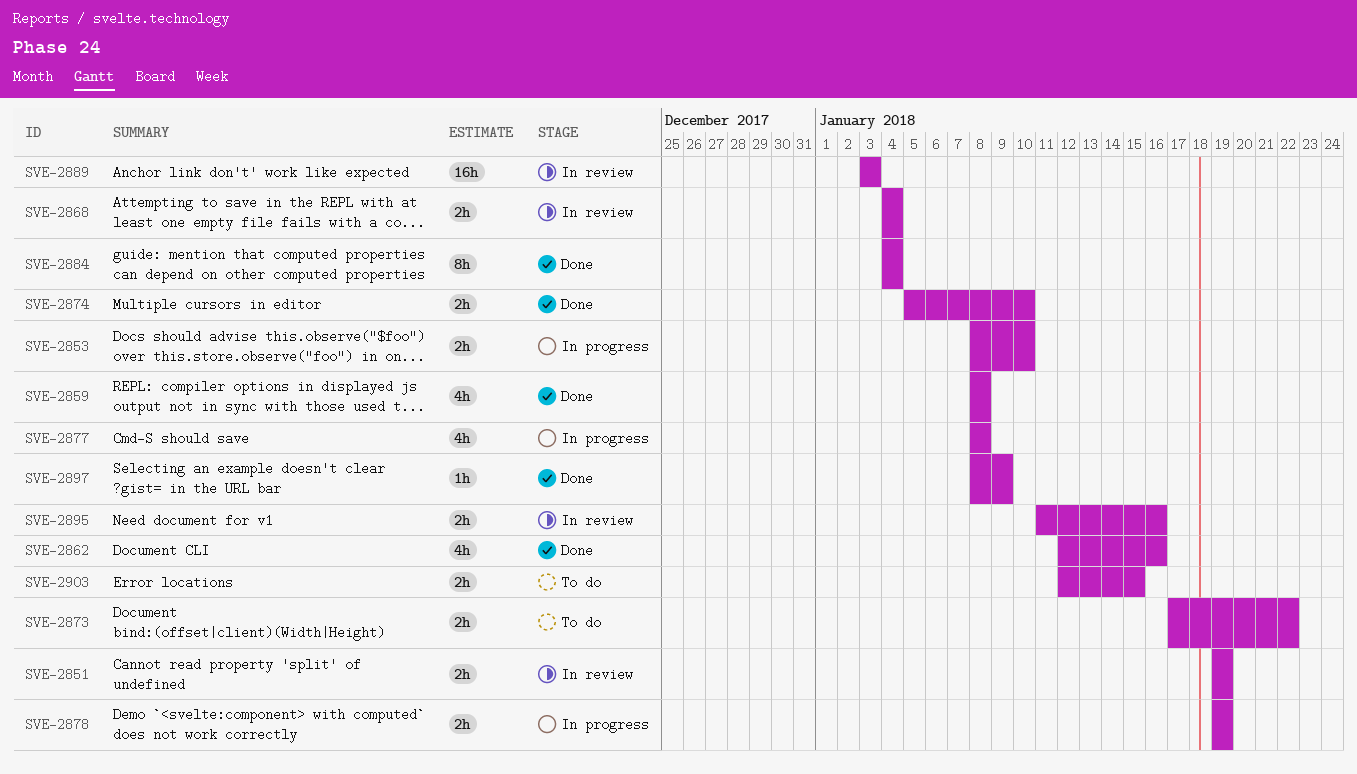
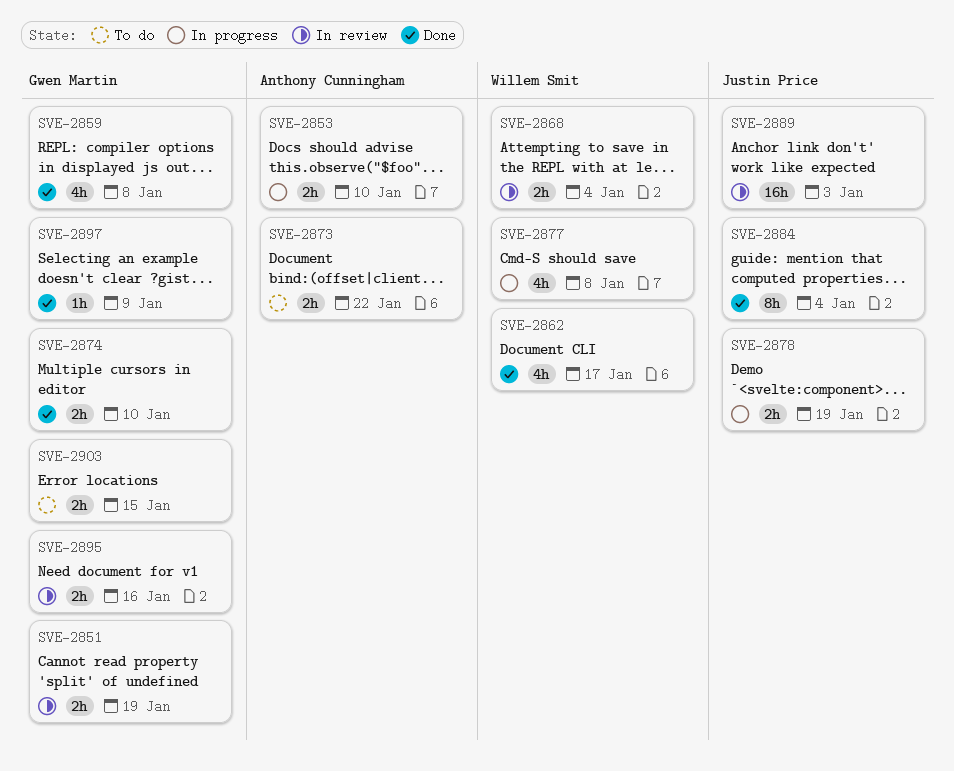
SVE-2862, due: Jan 16 -> Jan 17

